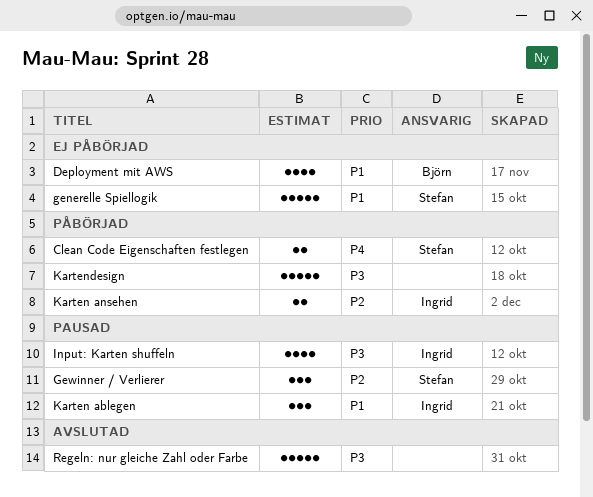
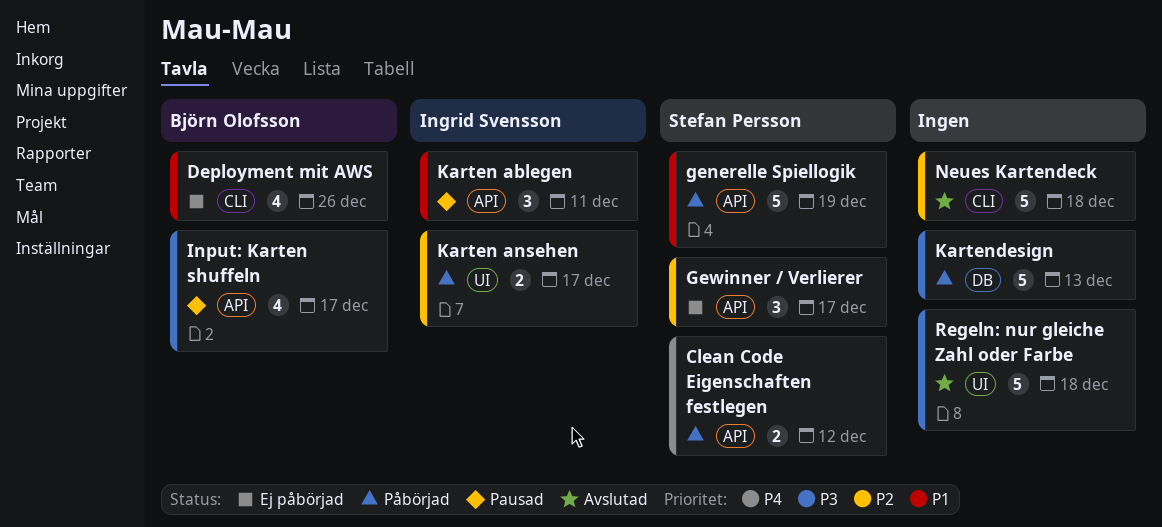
generelle Spiellogik, status: Ej påbörjad -> Påbörjad
Gewinner / Verlierer, status: Pausad -> Ej påbörjad
Input: Karten shuffeln, owner: Ingrid Svensson -> Björn Olofsson
Neues Kartendeck: none -> present

